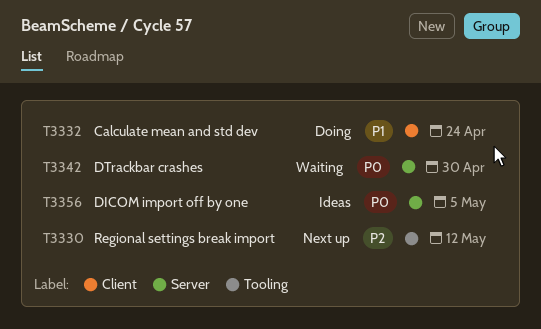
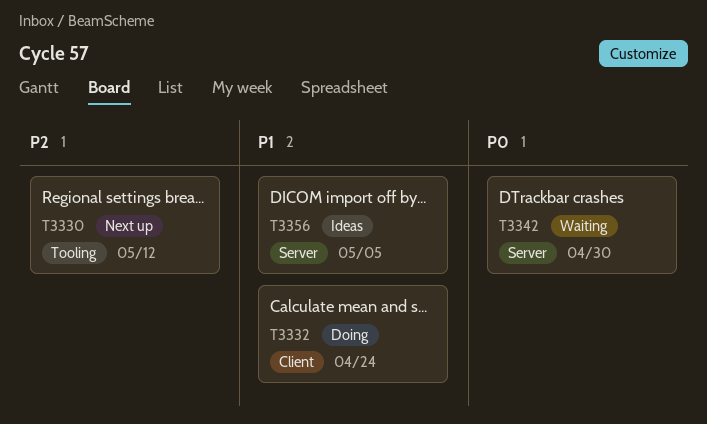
T3356, priority: P0 -> P1

